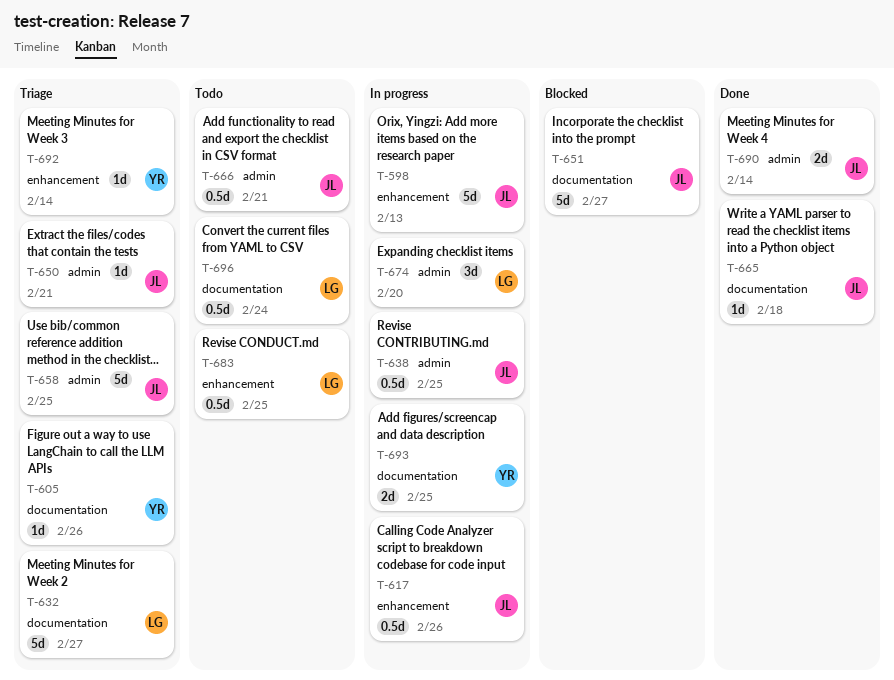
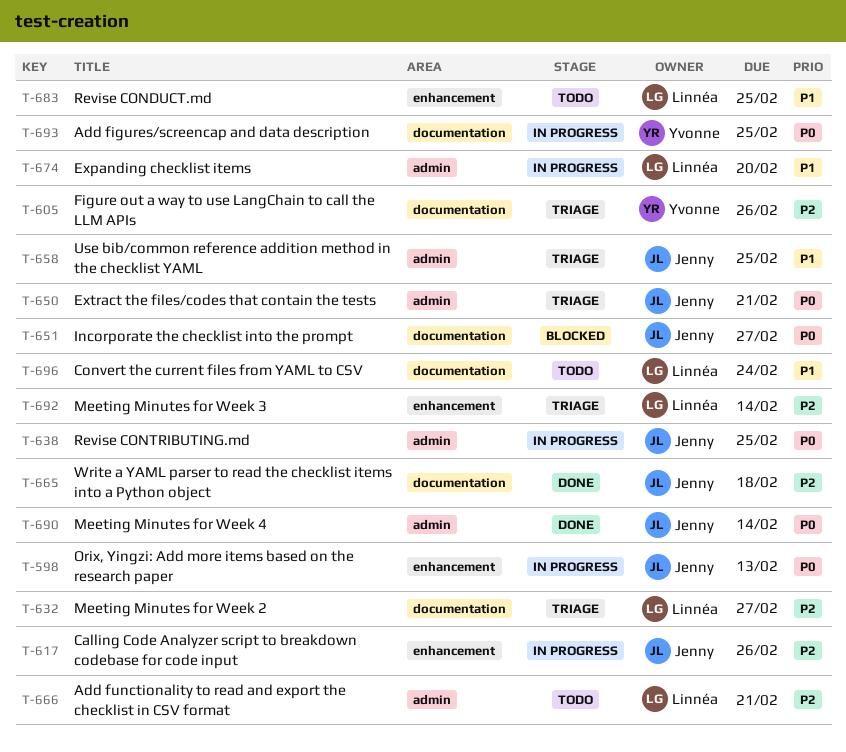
T-666, owner: Jenny -> Linnéa
T-692, owner: Yvonne -> Linnéa

